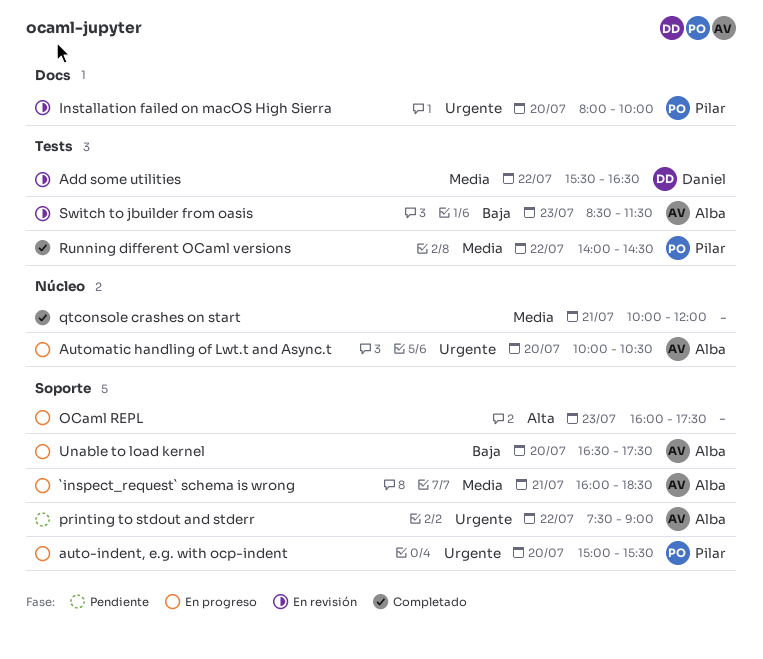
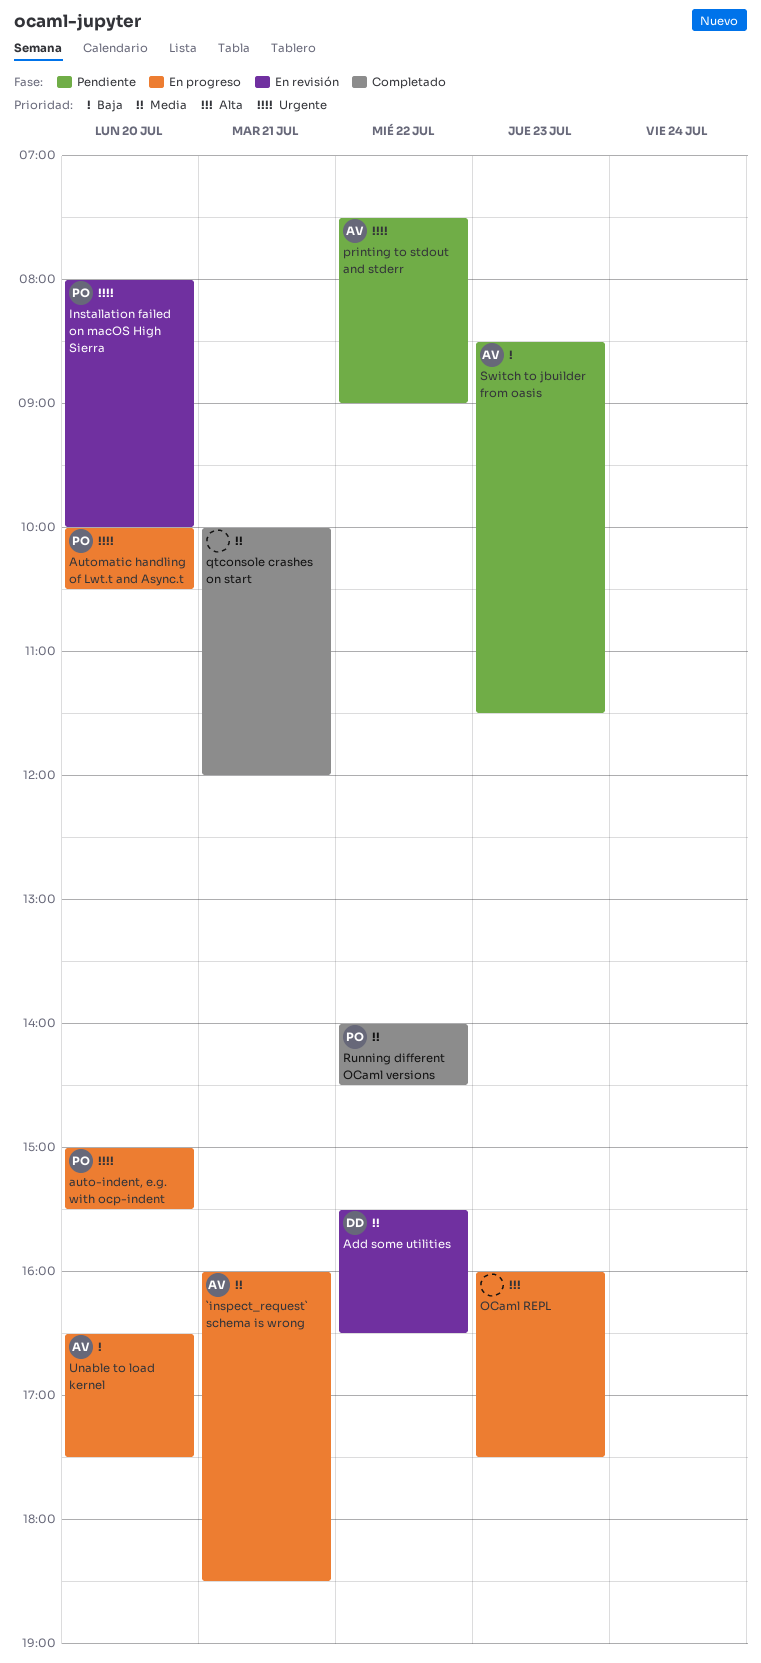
Automatic handling of Lwt.t and Async.t, owner: Alba -> Pilar
Switch to jbuilder from oasis, status: En revisión -> Pendiente

